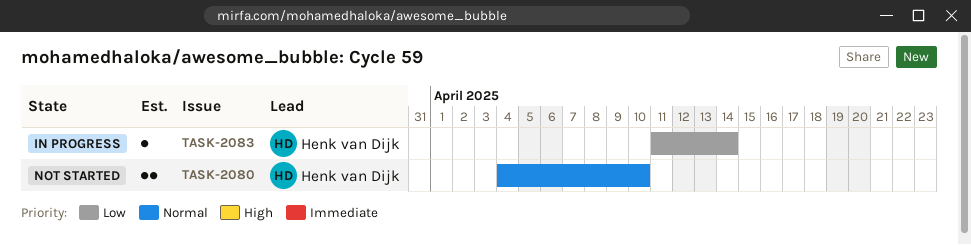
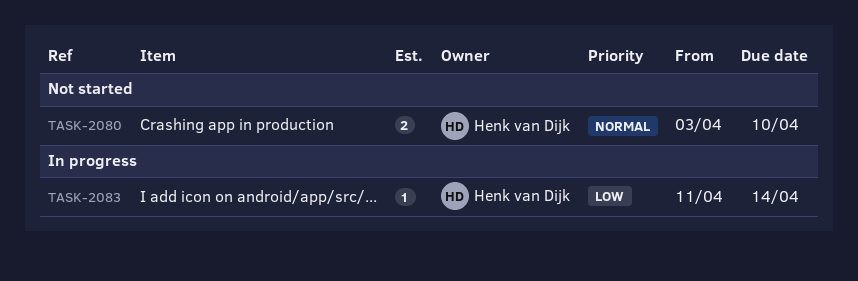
TASK-2080, start: Apr 4 -> Apr 3

